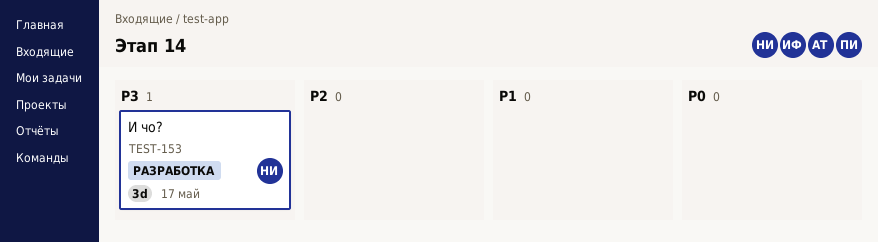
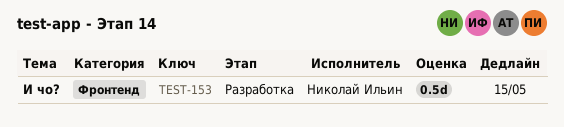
TEST-153, estimate: 3d -> 0.5d
TEST-153, due: May 17 -> May 15

